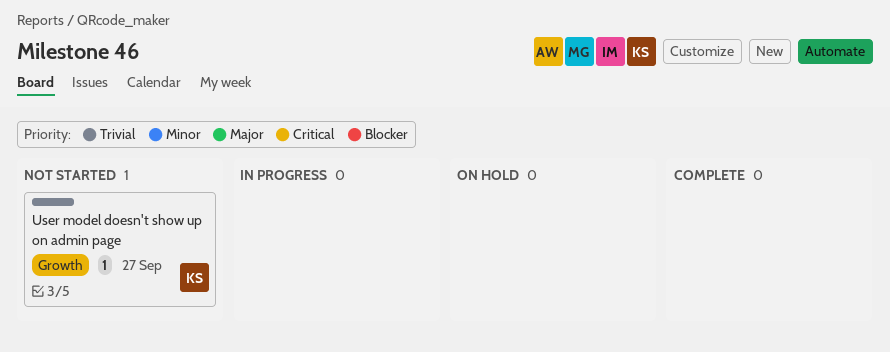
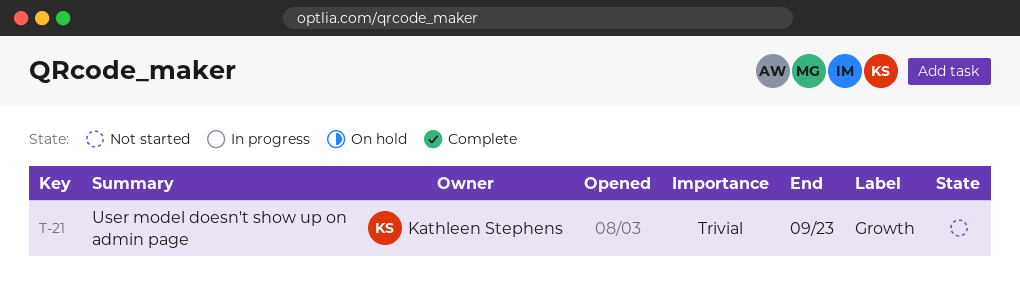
User model doesn't show up on admin page, due: Sep 27 -> Sep 23

